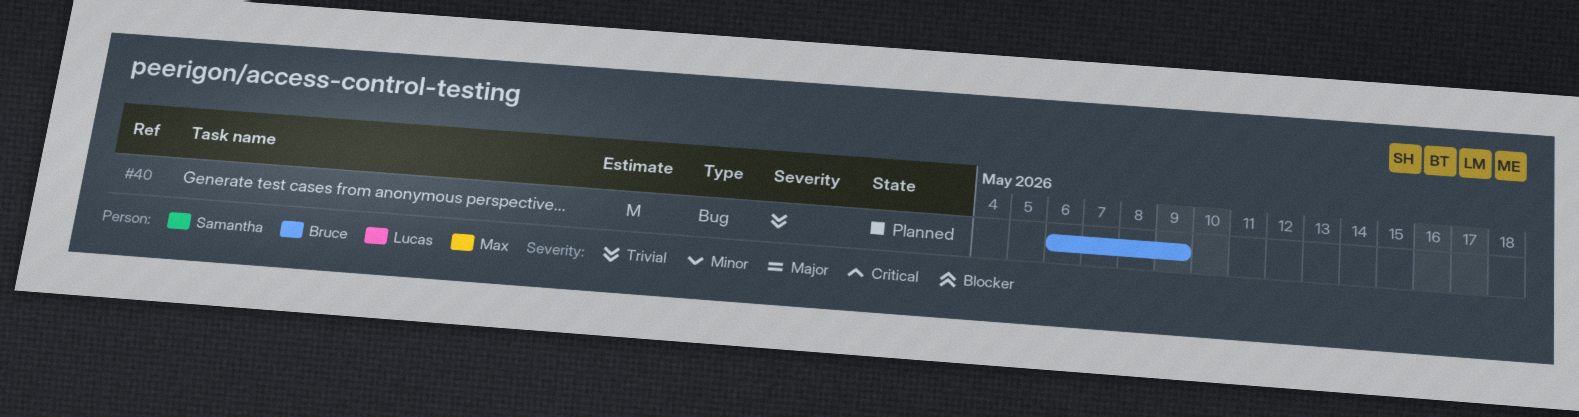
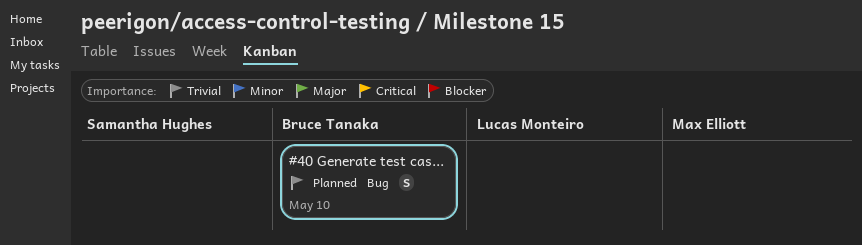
#40, estimate: M -> S
#40, due: May 9 -> May 10

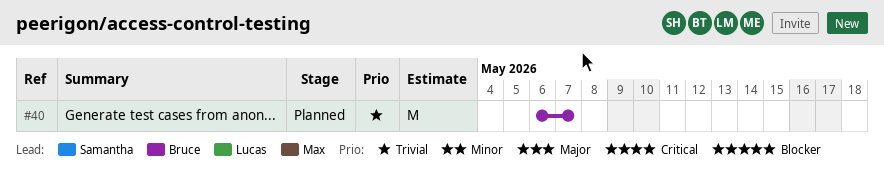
#40, estimate: S -> M
#40, due: May 10 -> May 7

